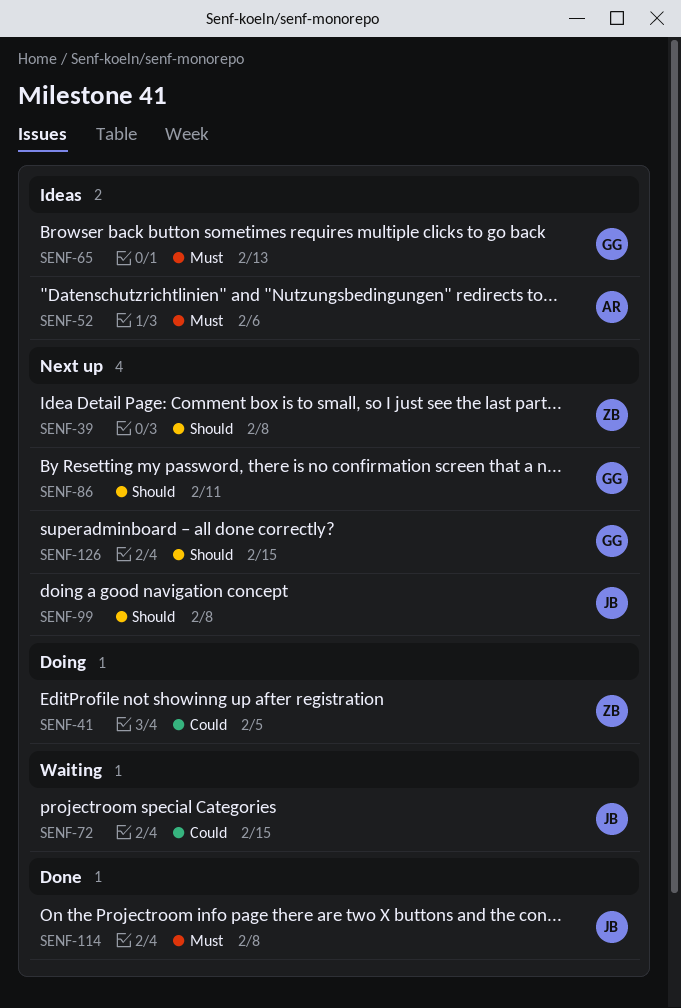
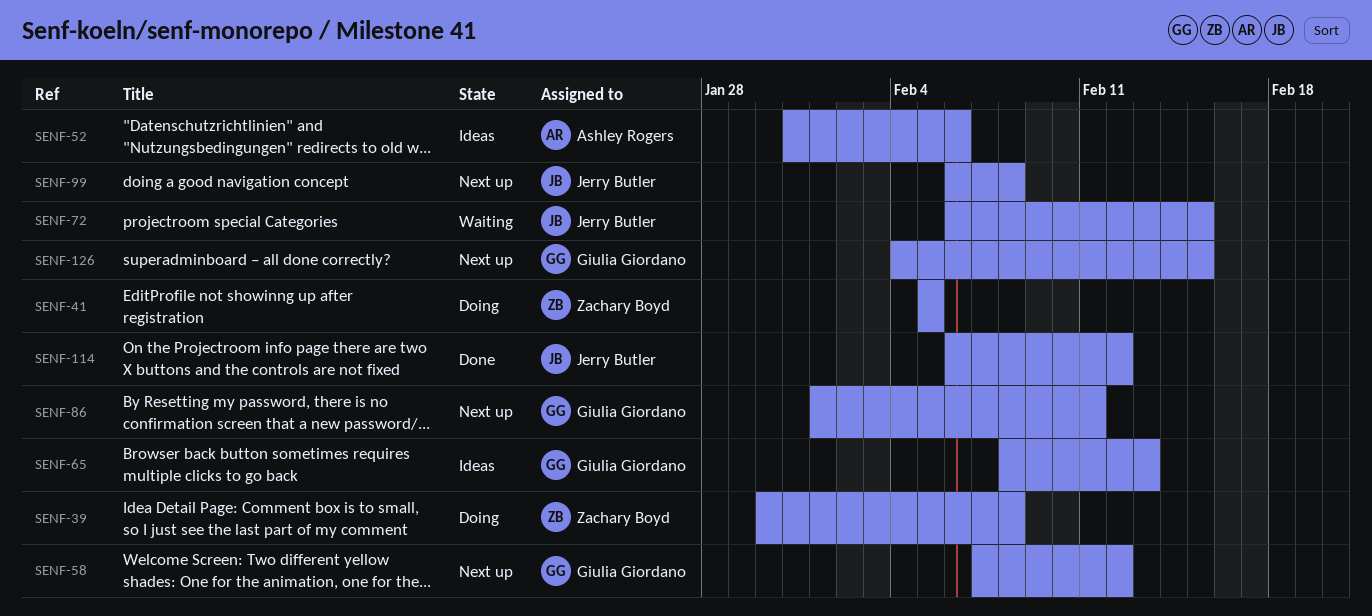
SENF-39, status: Next up -> Doing
SENF-58: none -> present
SENF-114, due: Feb 8 -> Feb 12

